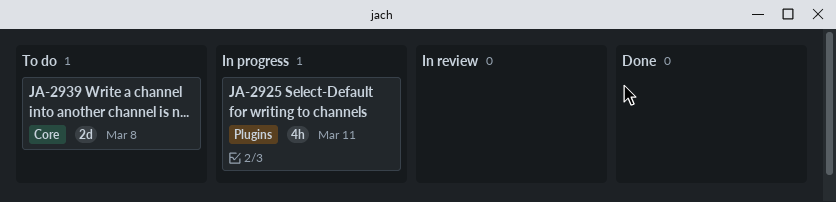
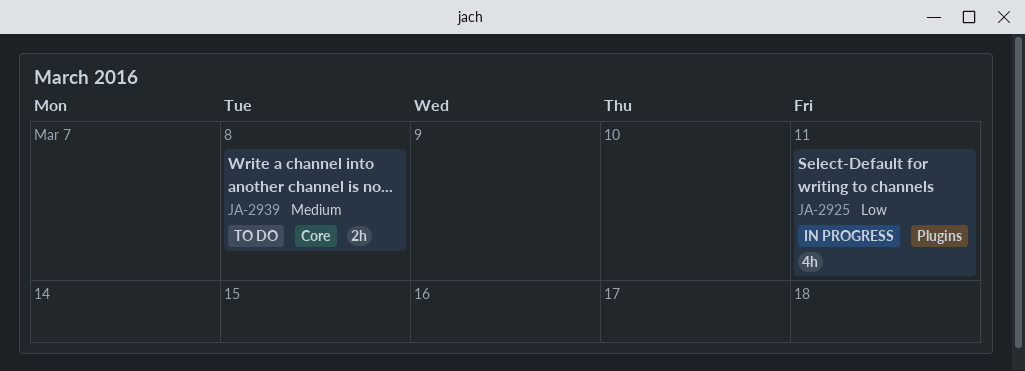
JA-2939, estimate: 2d -> 2h

